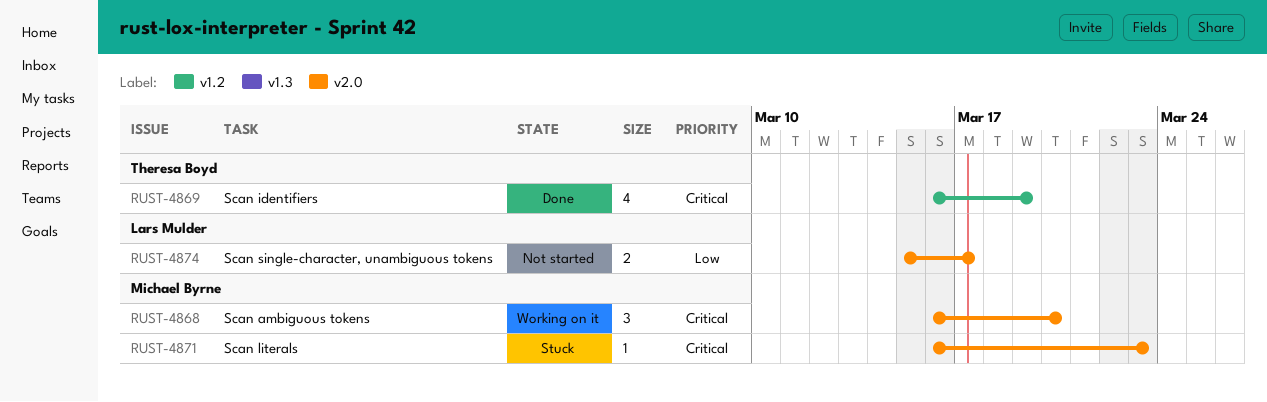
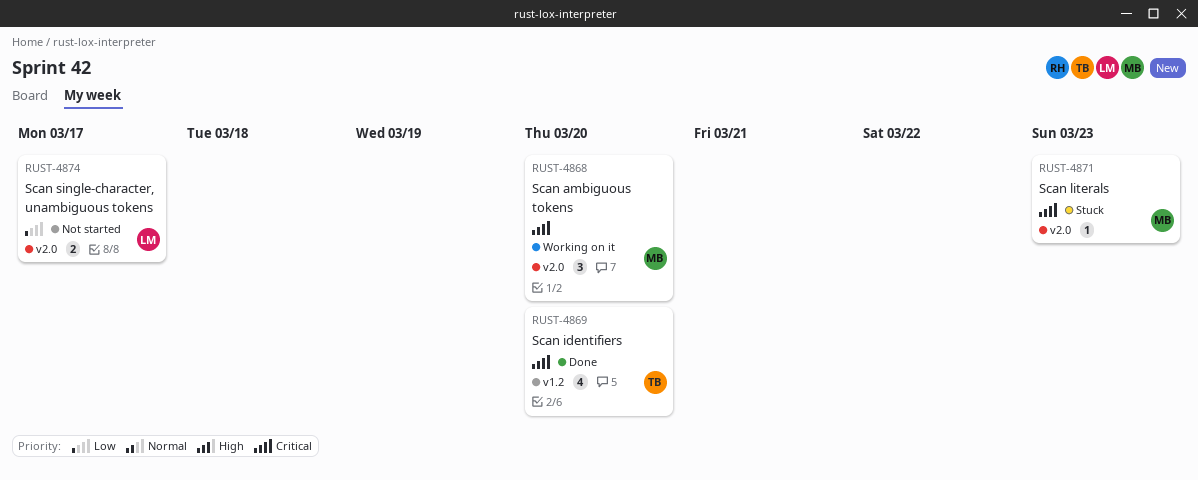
RUST-4869, due: Mar 19 -> Mar 20

